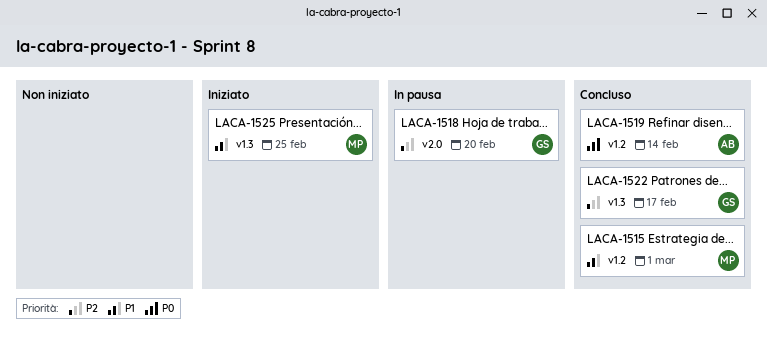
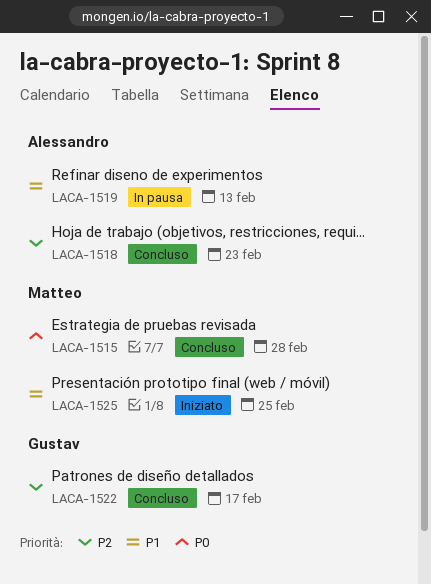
LACA-1515, priority: P1 -> P0
LACA-1515, due: Mar 1 -> Feb 28
LACA-1518, status: In pausa -> Concluso
LACA-1518, owner: Gustav -> Alessandro
LACA-1518, due: Feb 20 -> Feb 23
LACA-1519, status: Concluso -> In pausa
LACA-1519, priority: P0 -> P1
LACA-1519, due: Feb 14 -> Feb 13

